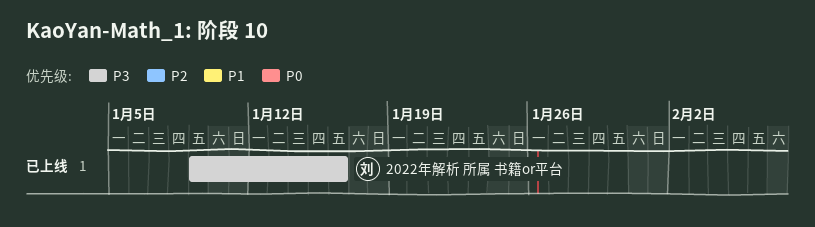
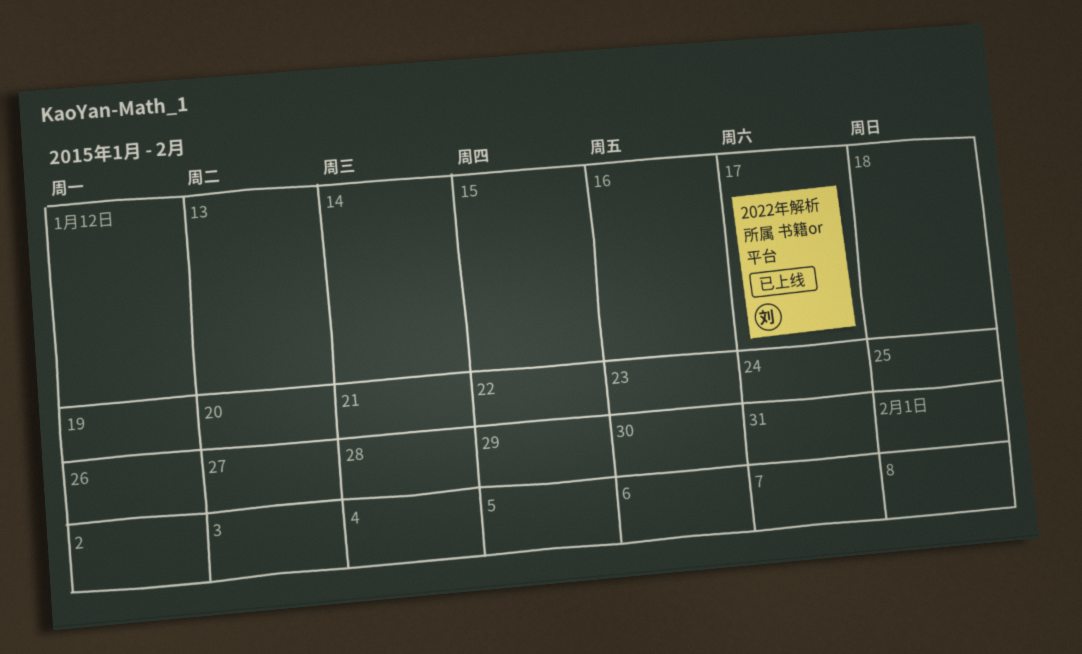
2022年解析 所属 书籍or平台, due: Jan 16 -> Jan 17

